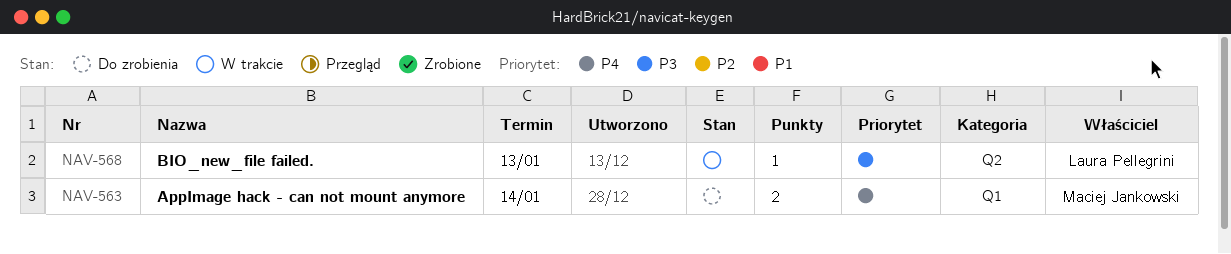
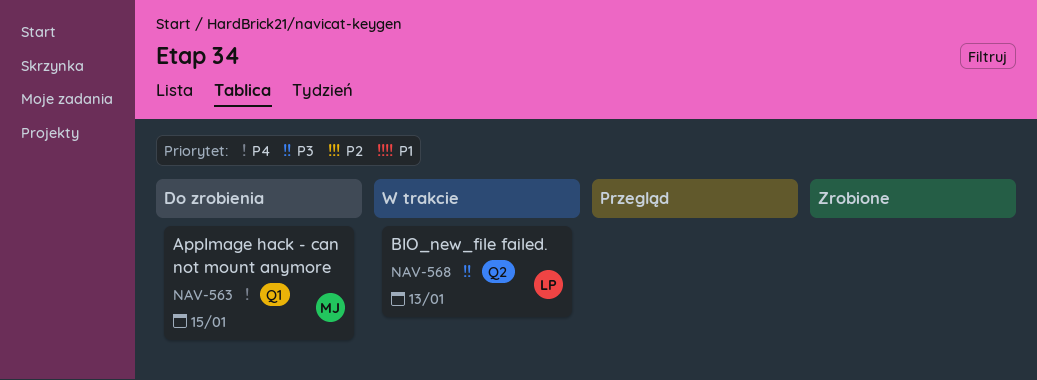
NAV-563, due: Jan 14 -> Jan 15

